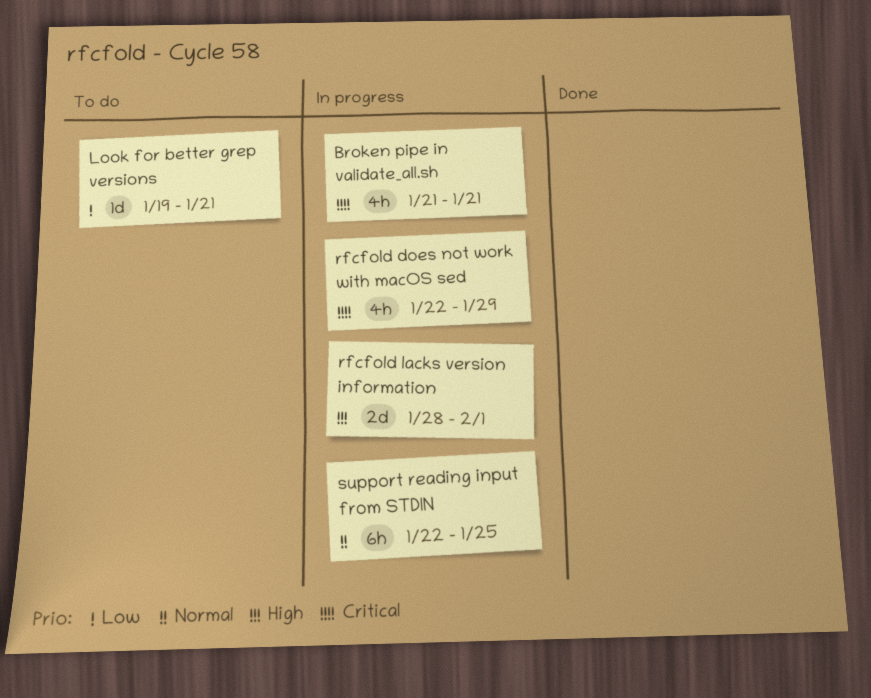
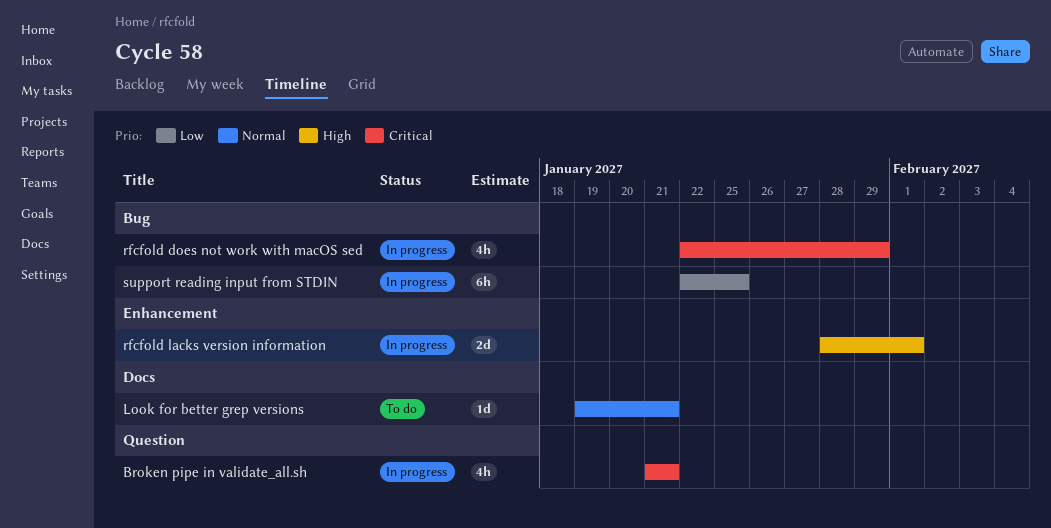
Look for better grep versions, priority: Low -> Normal
support reading input from STDIN, priority: Normal -> Low

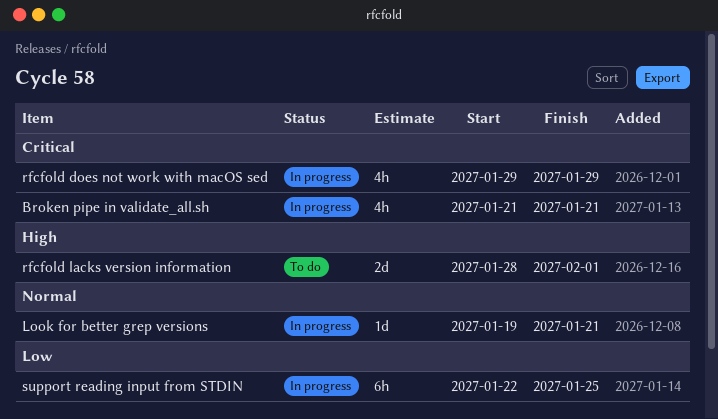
Look for better grep versions, status: To do -> In progress
rfcfold does not work with macOS sed, start: Jan 22 -> Jan 29
rfcfold lacks version information, status: In progress -> To do

